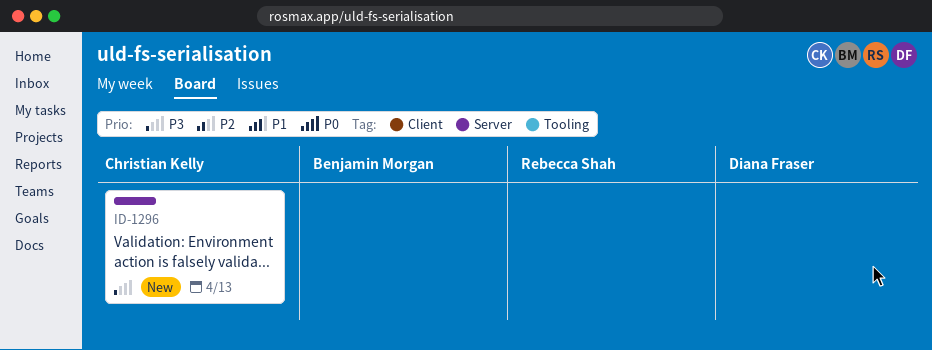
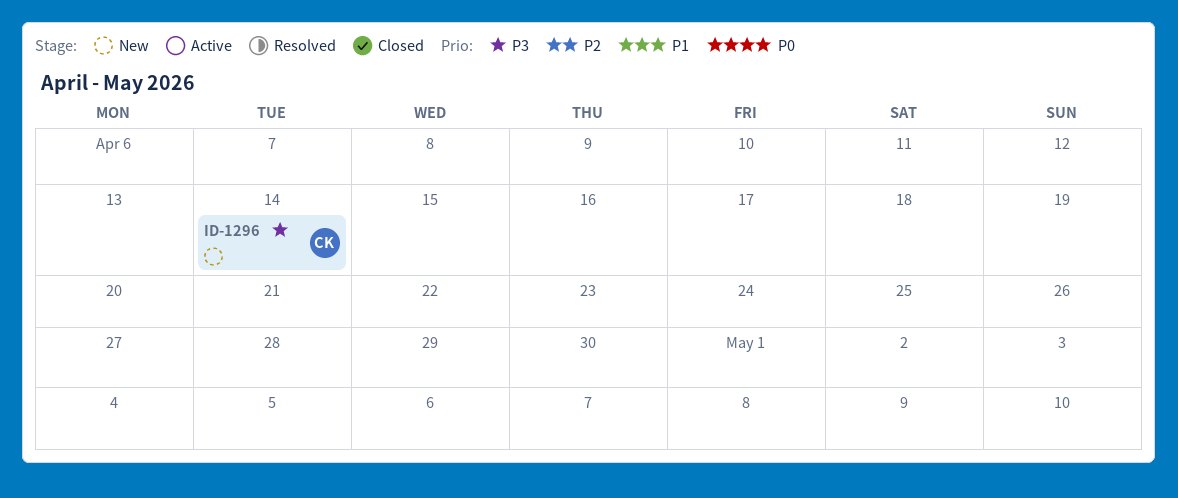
ID-1296, due: Apr 13 -> Apr 14

